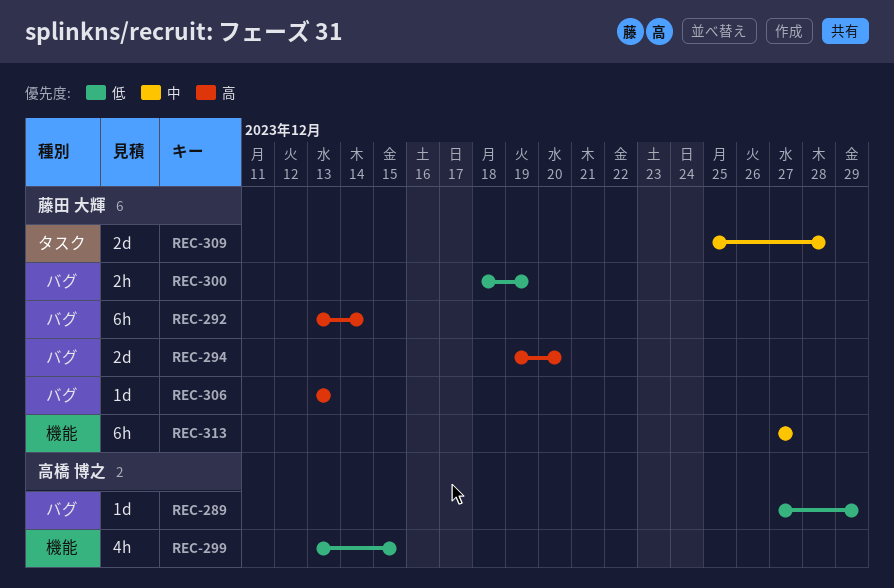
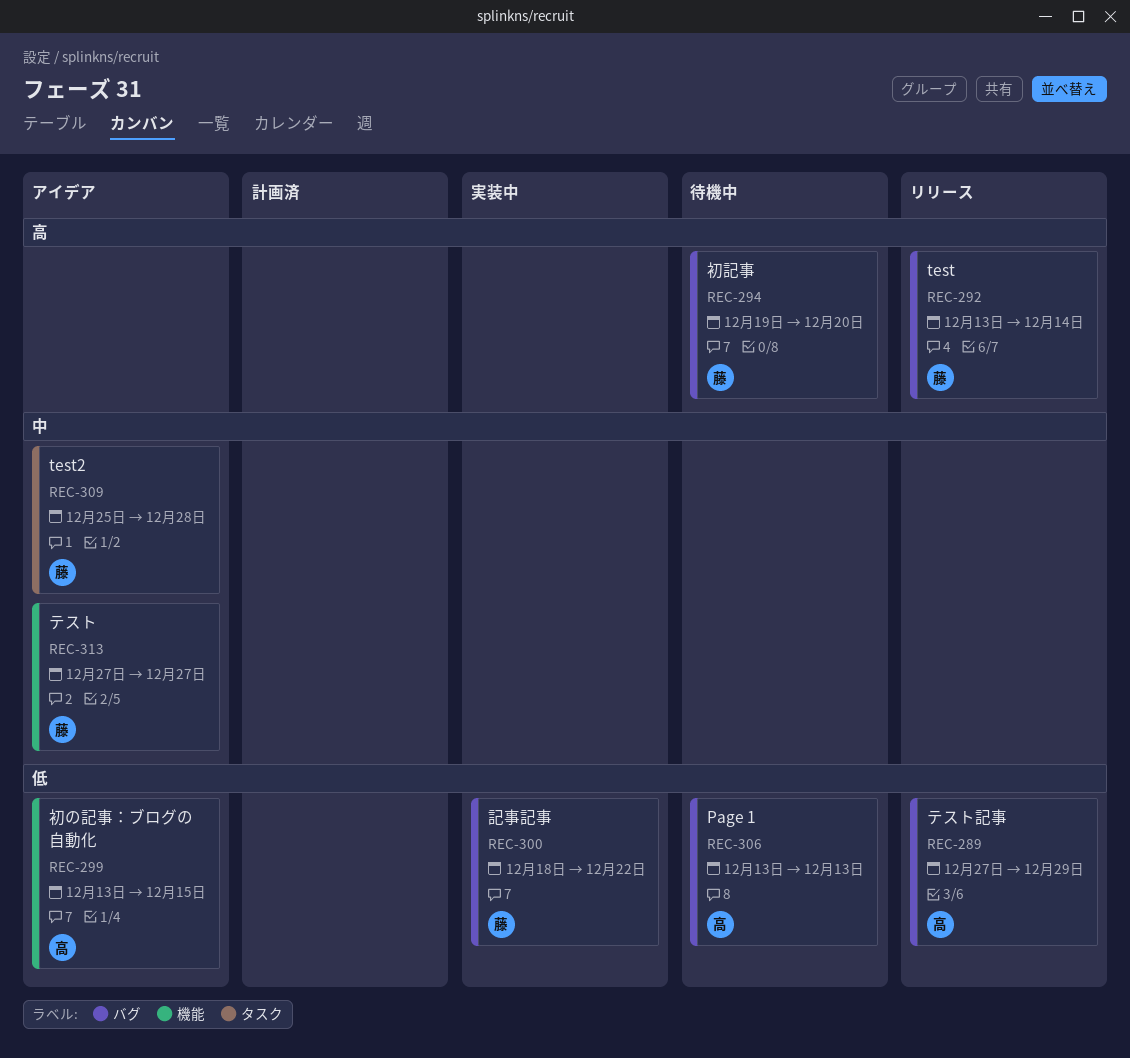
REC-300, due: Dec 19 -> Dec 22
REC-306, owner: 藤田 大輝 -> 高橋 博之
REC-306, priority: 高 -> 低

